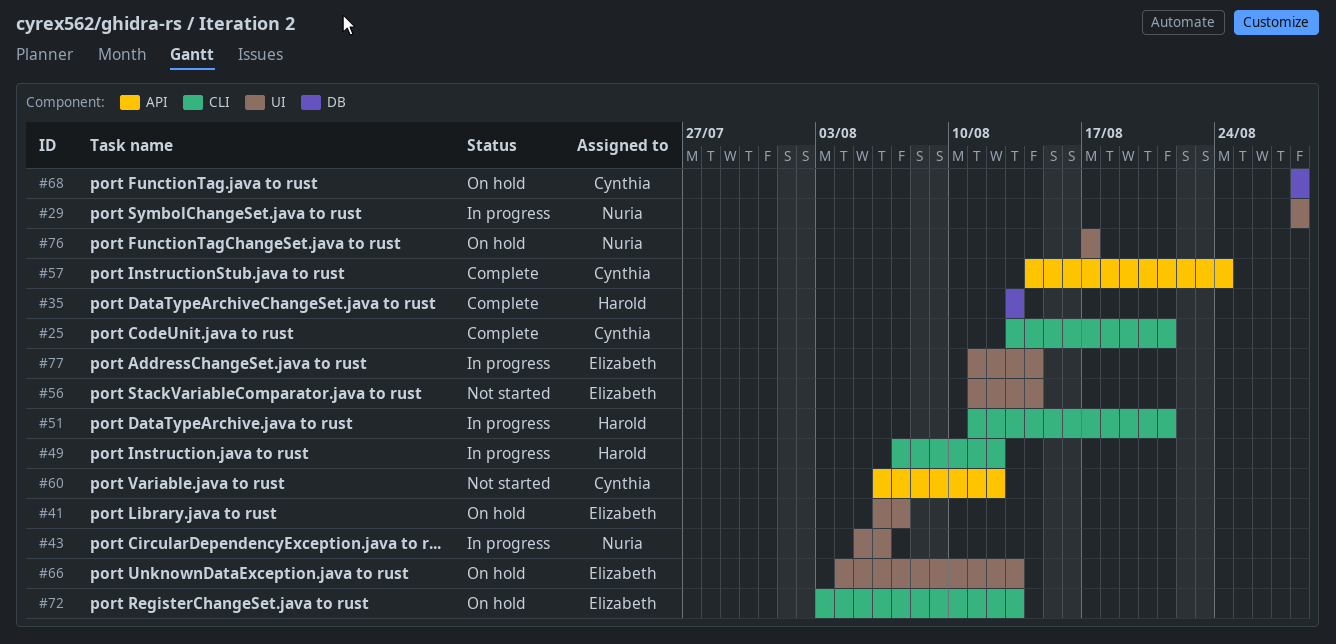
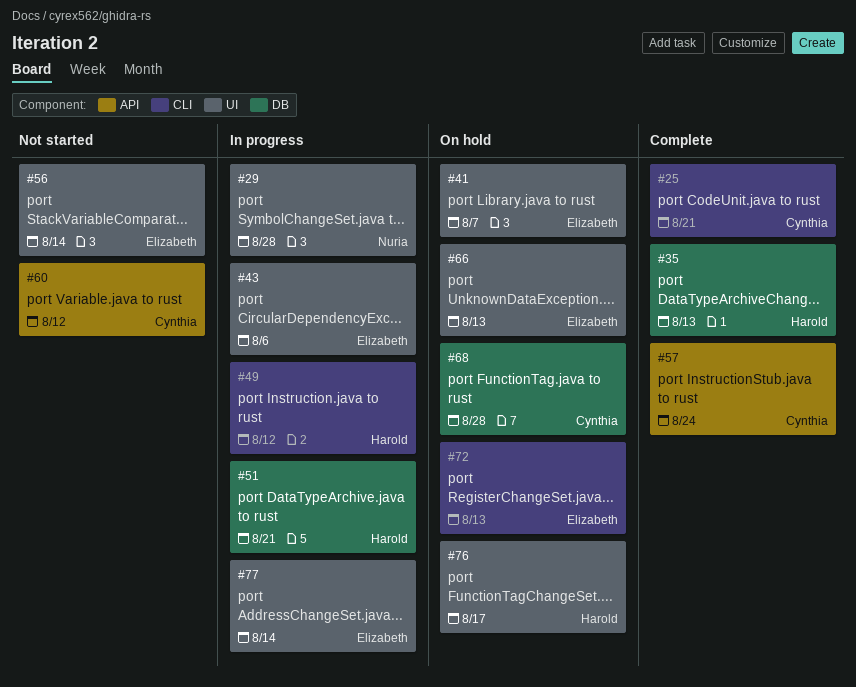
#43, owner: Nuria -> Elizabeth
#51, label: CLI -> DB
#76, owner: Nuria -> Harold

